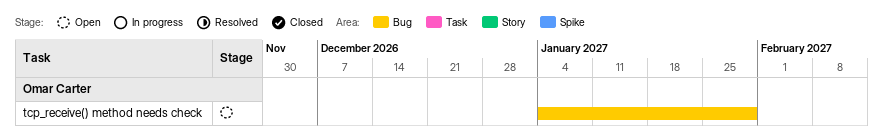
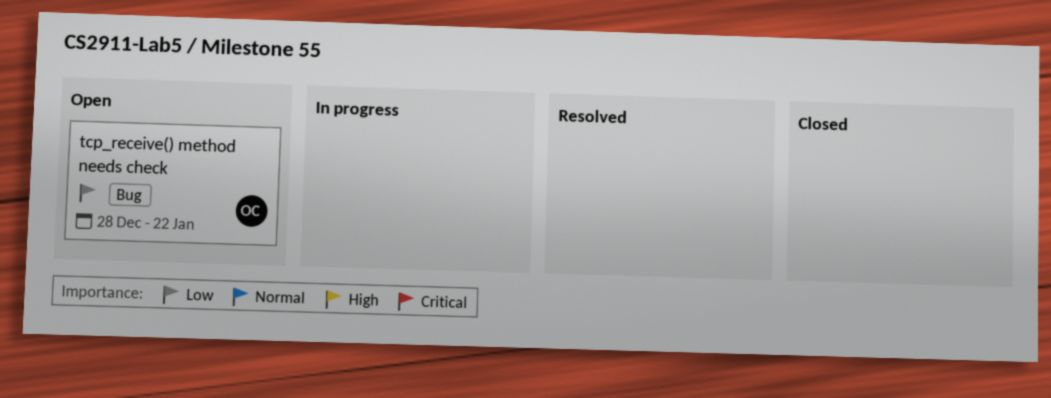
tcp_receive() method needs check, start: Jan 4 -> Dec 28
tcp_receive() method needs check, due: Jan 29 -> Jan 22

